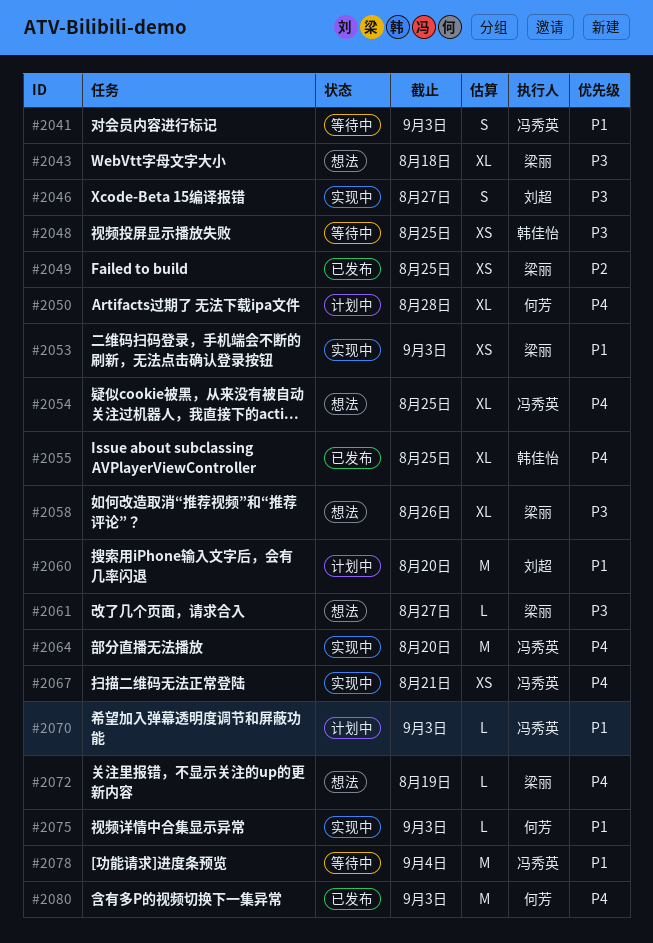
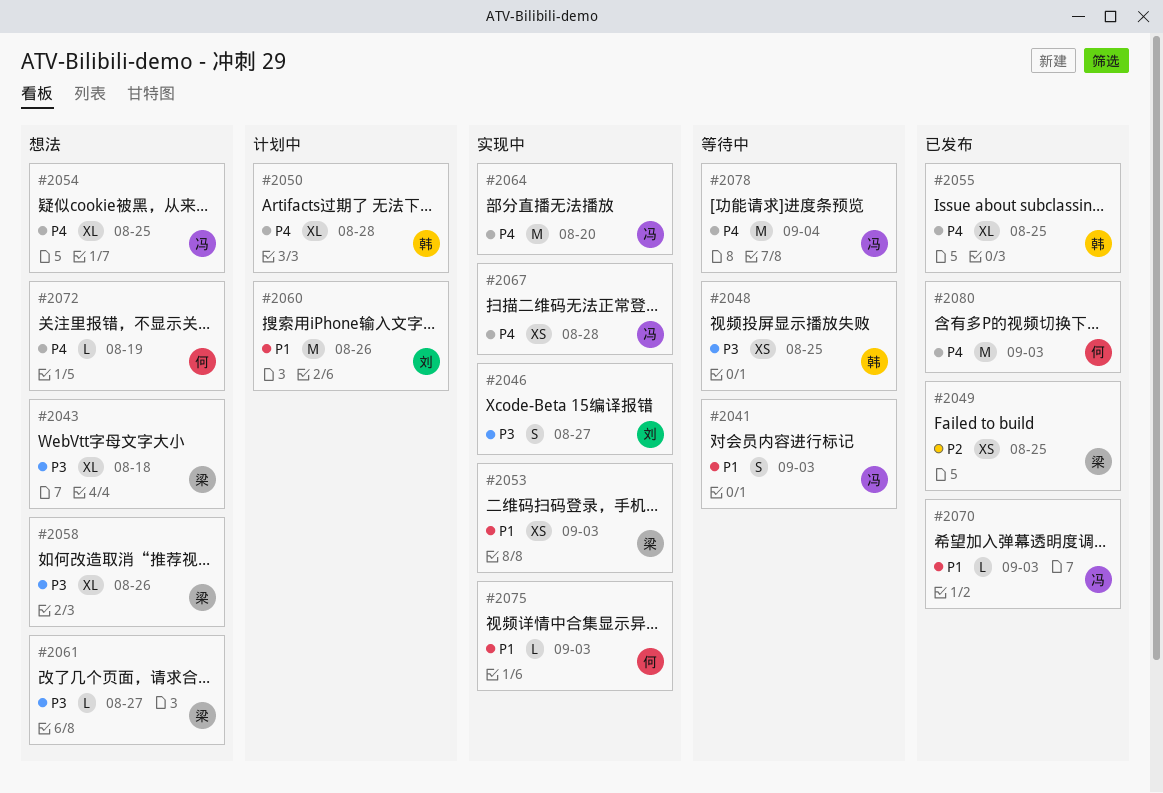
#2050, owner: 何芳 -> 韩佳怡
#2060, due: Aug 20 -> Aug 26
#2067, due: Aug 21 -> Aug 28
#2070, status: 计划中 -> 已发布
#2072, owner: 梁丽 -> 何芳
#2078, priority: P1 -> P4

